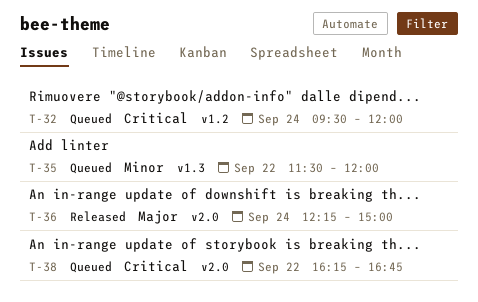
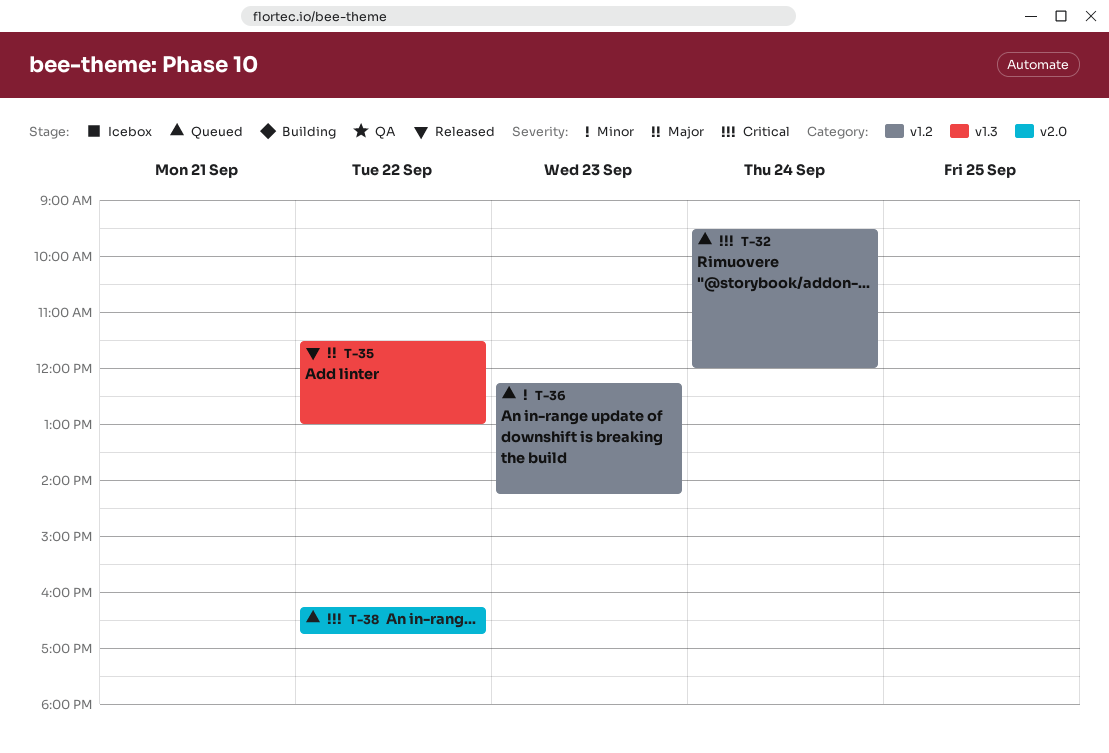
T-35, status: Queued -> Released
T-35, priority: Minor -> Major
T-35, ends: 12:00 -> 13:00
T-36, status: Released -> Queued
T-36, priority: Major -> Minor
T-36, label: v2.0 -> v1.2
T-36, day: Sep 24 -> Sep 23
T-36, ends: 15:00 -> 14:15

